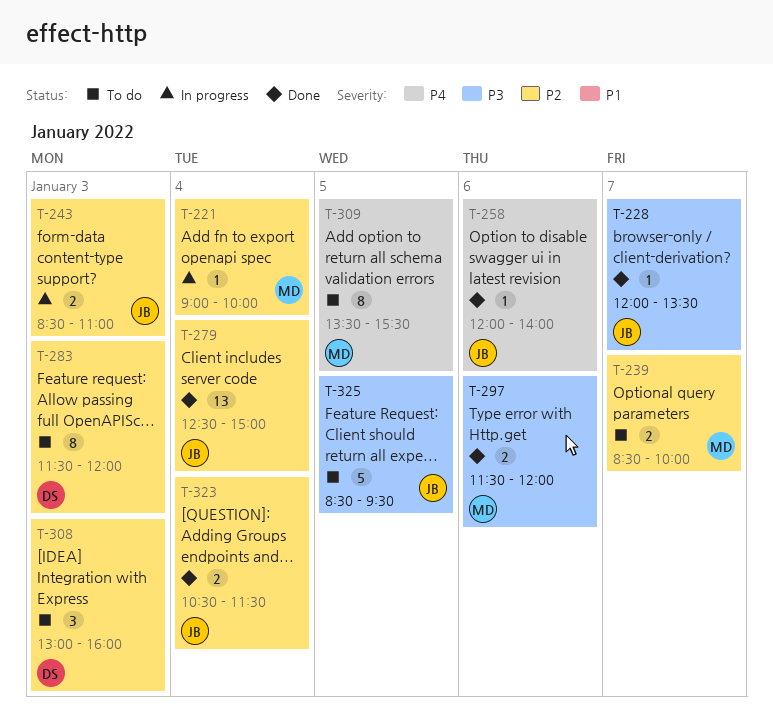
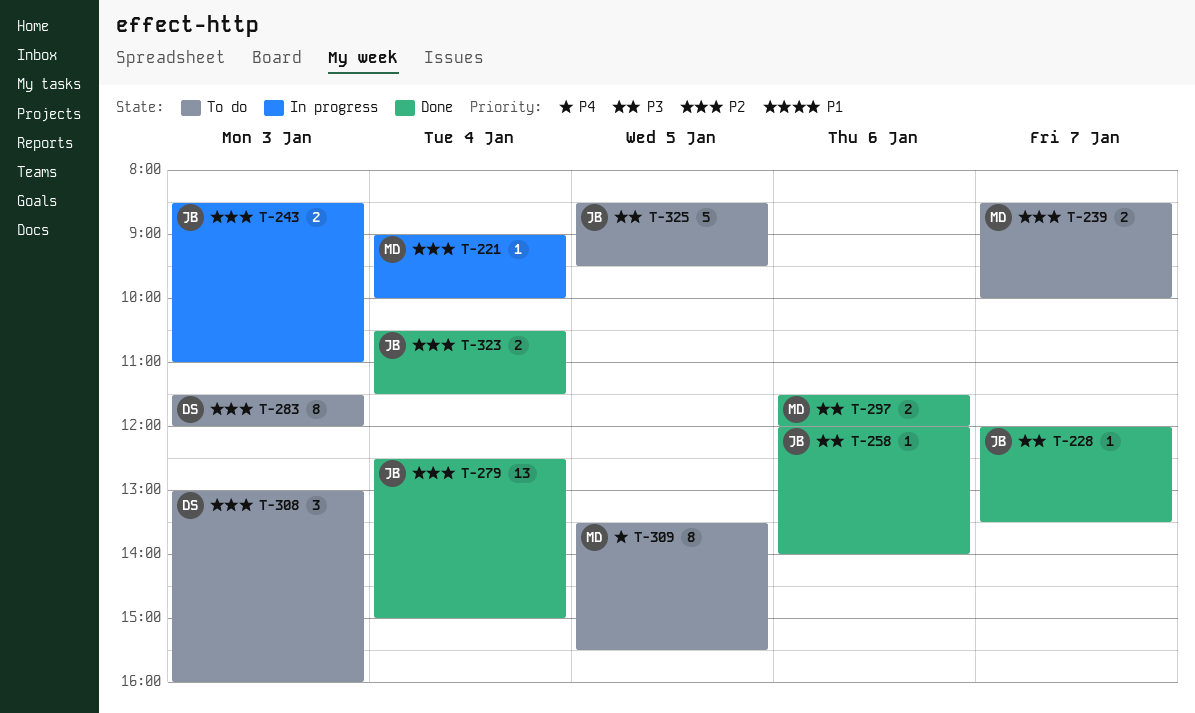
T-258, priority: P4 -> P3

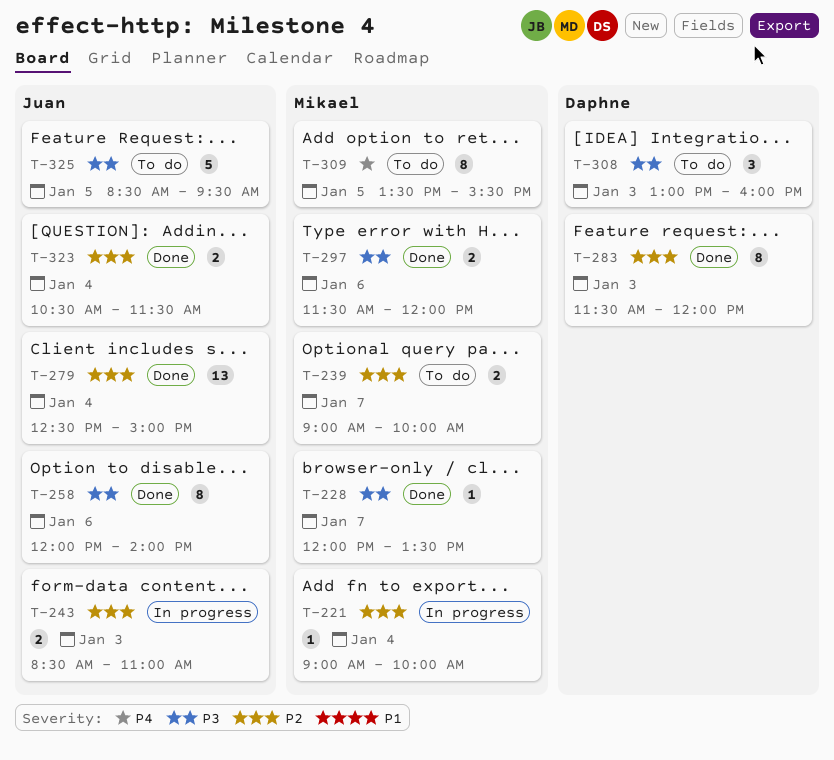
T-228, owner: Juan -> Mikael
T-239, begins: 08:30 -> 09:00
T-258, estimate: 1 -> 8
T-283, status: To do -> Done
T-308, priority: P2 -> P3

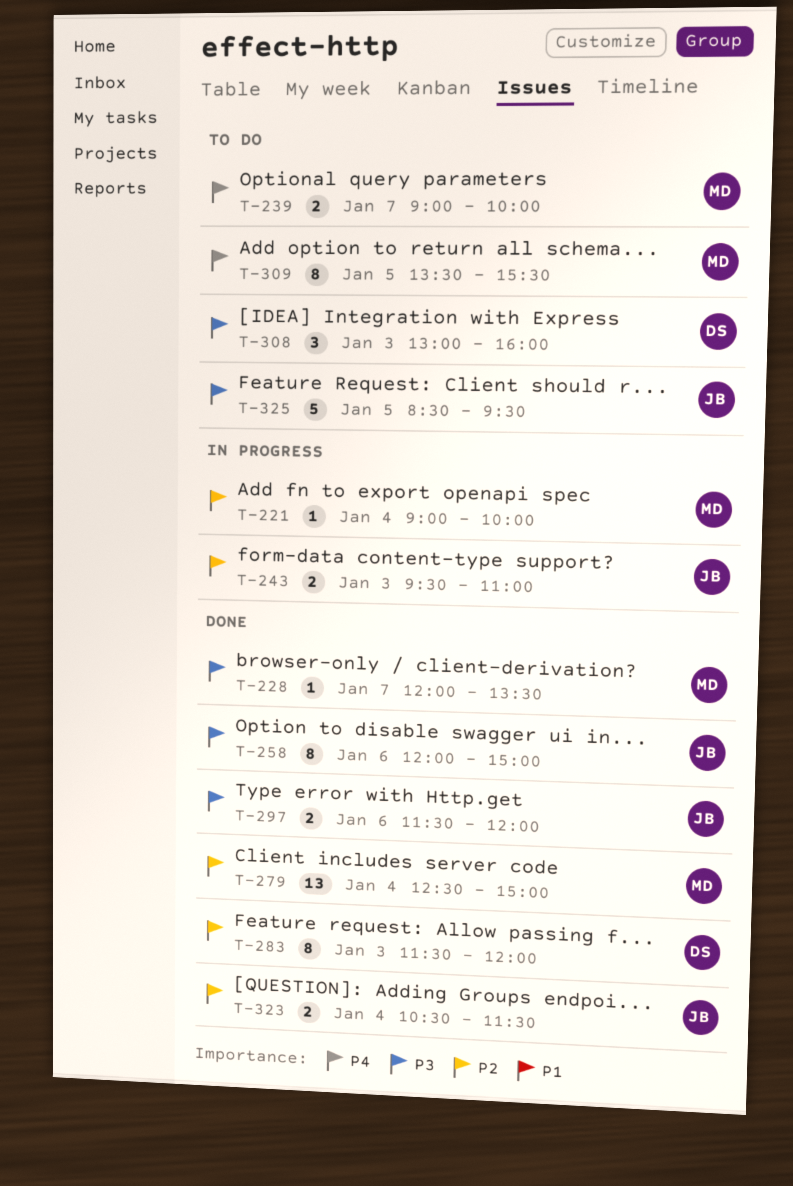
T-239, priority: P2 -> P4
T-243, begins: 08:30 -> 09:30
T-258, ends: 14:00 -> 15:00
T-279, owner: Juan -> Mikael
T-297, owner: Mikael -> Juan

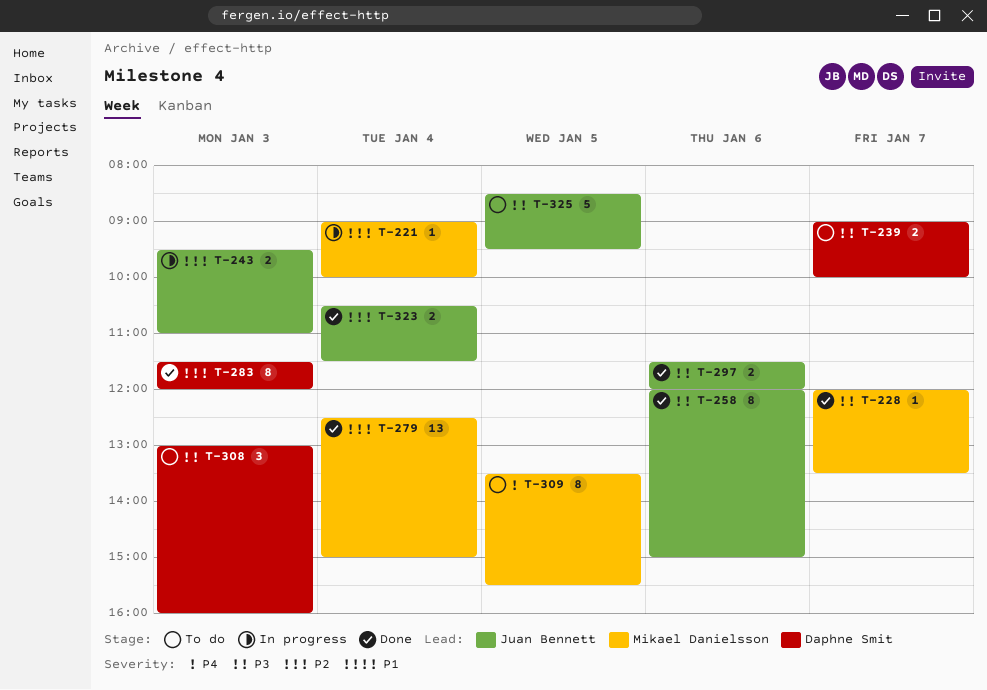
T-239, owner: Mikael Danielsson -> Daphne Smit
T-239, priority: P4 -> P3

